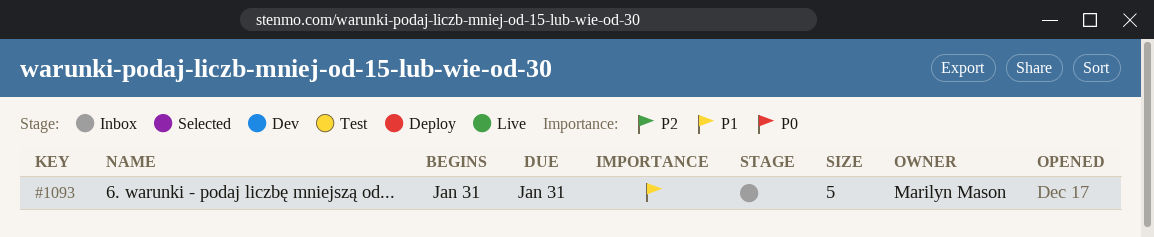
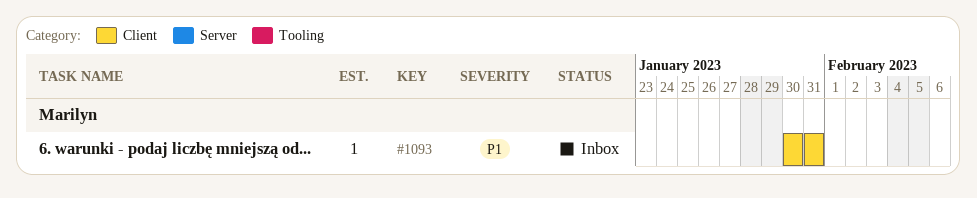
#1093, estimate: 5 -> 1
#1093, start: Jan 31 -> Jan 30

